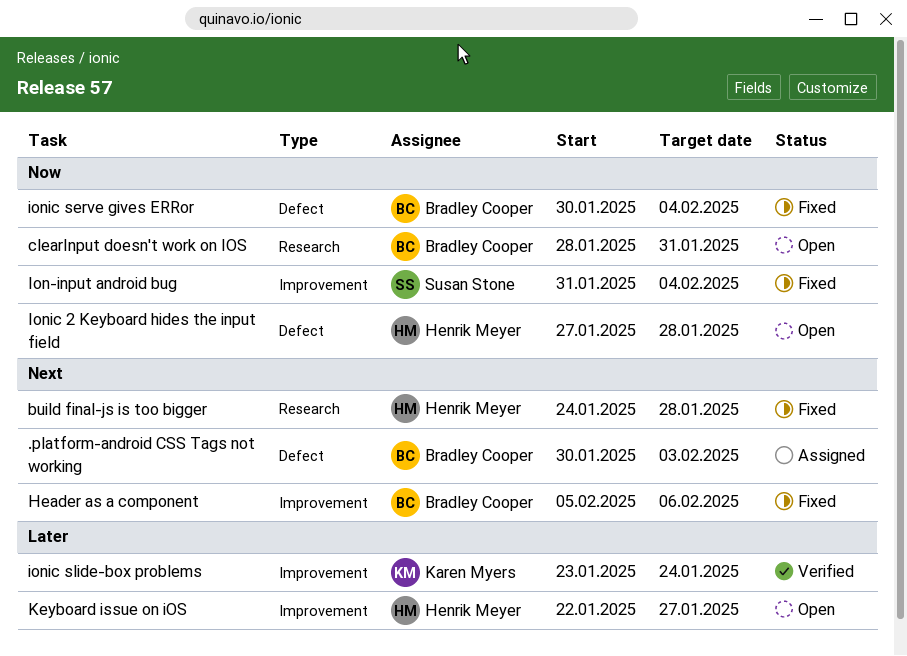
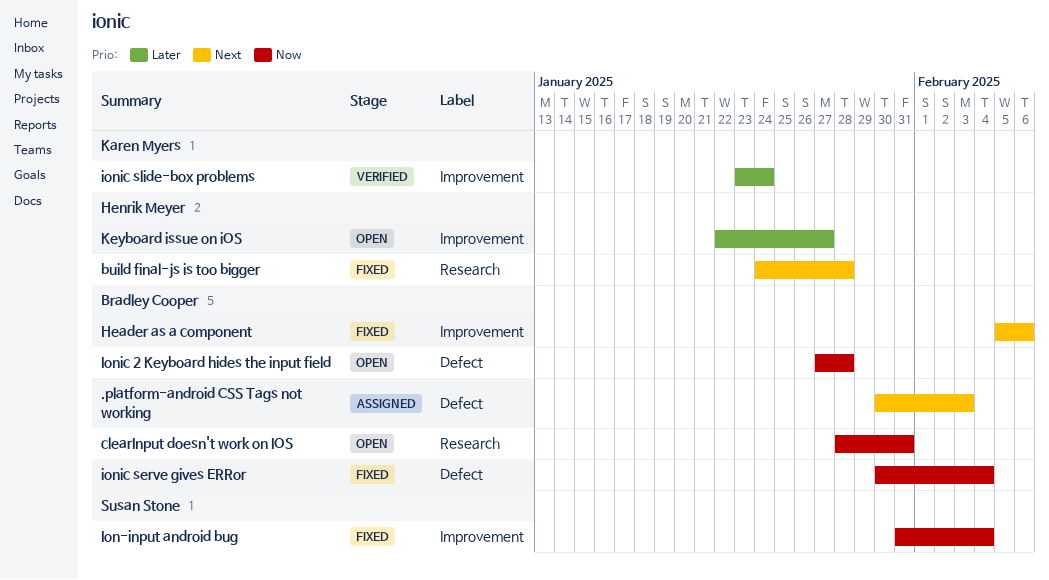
Ionic 2 Keyboard hides the input field, owner: Henrik Meyer -> Bradley Cooper

